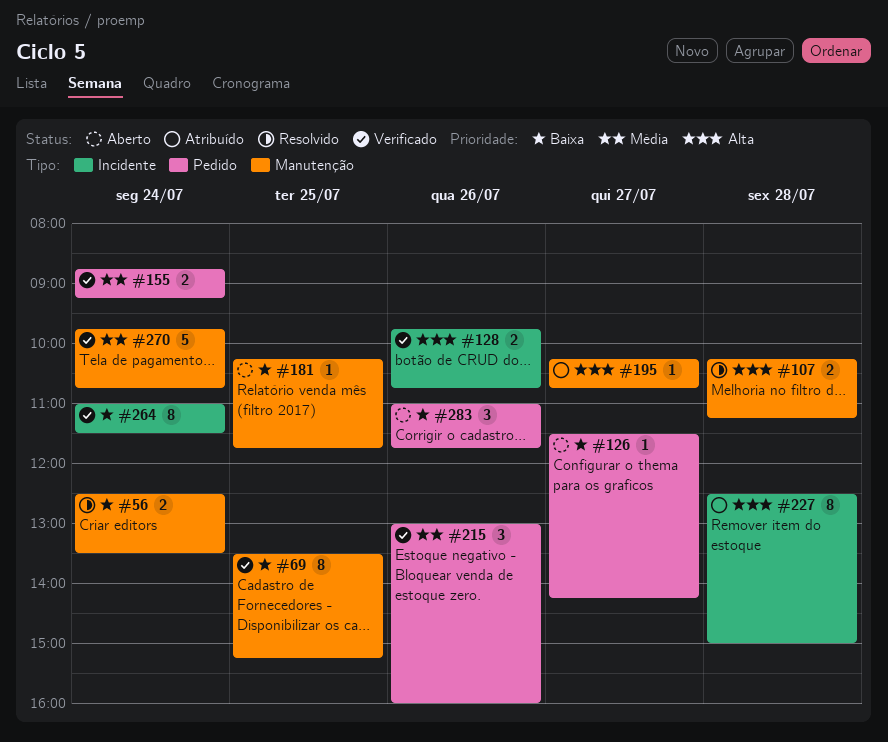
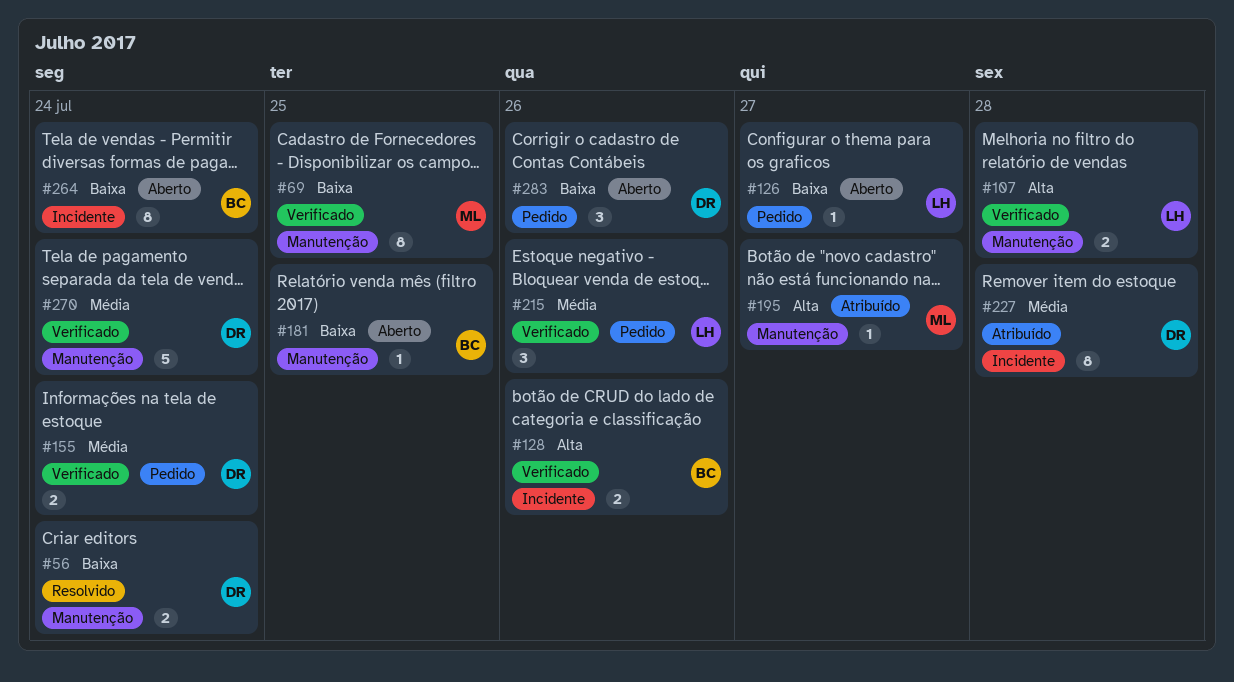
#107, status: Resolvido -> Verificado
#227, priority: Alta -> Média
#264, status: Verificado -> Aberto

